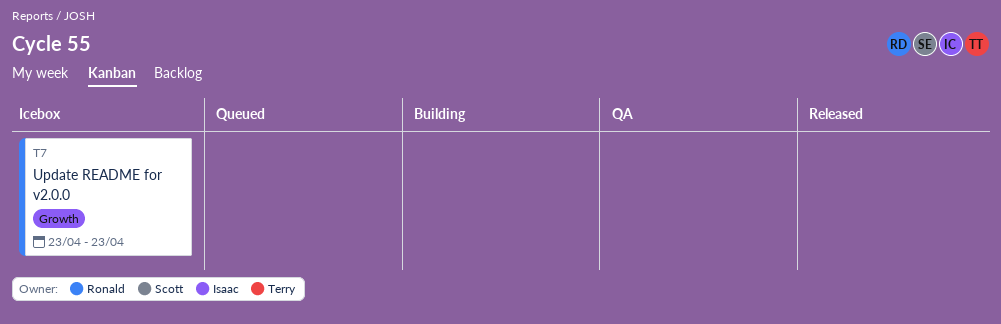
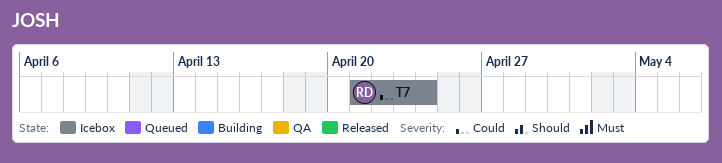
T7, start: Apr 23 -> Apr 21
T7, due: Apr 23 -> Apr 24

